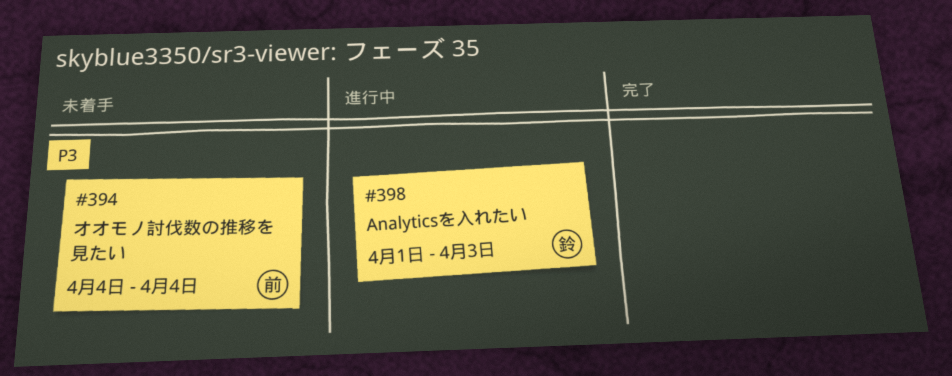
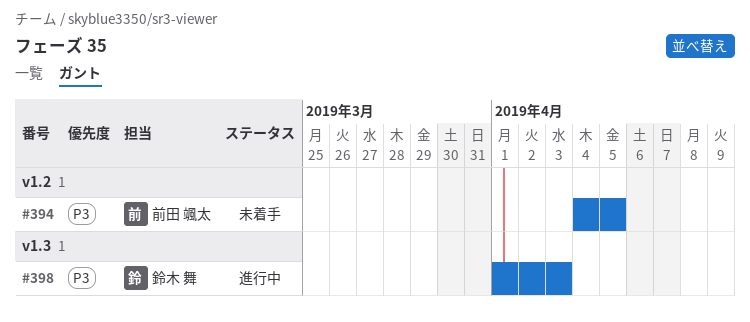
#394, due: Apr 4 -> Apr 5

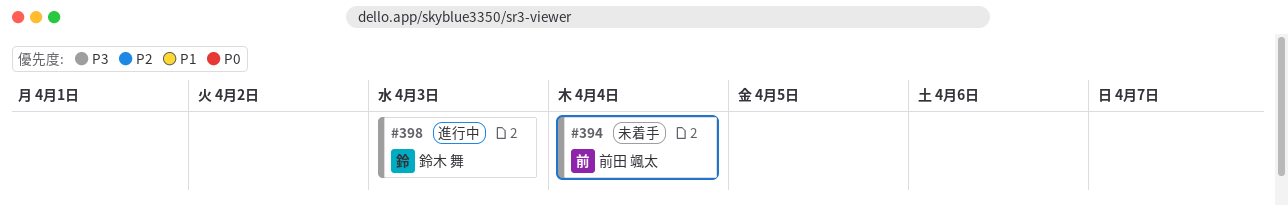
#394, due: Apr 5 -> Apr 4

